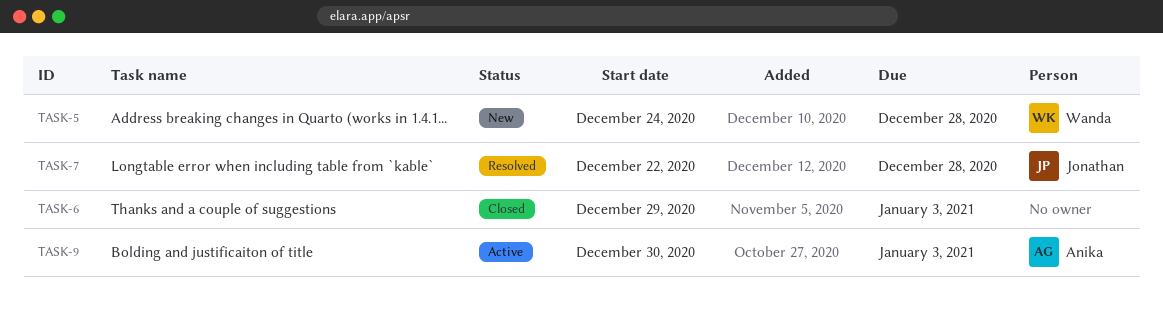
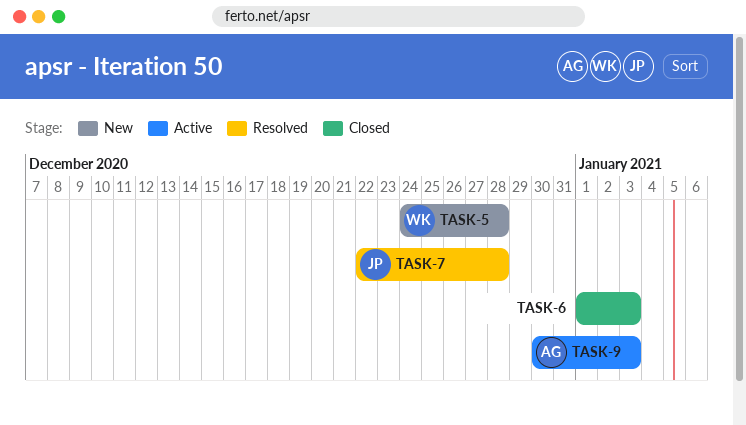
TASK-6, start: Dec 29 -> Jan 1

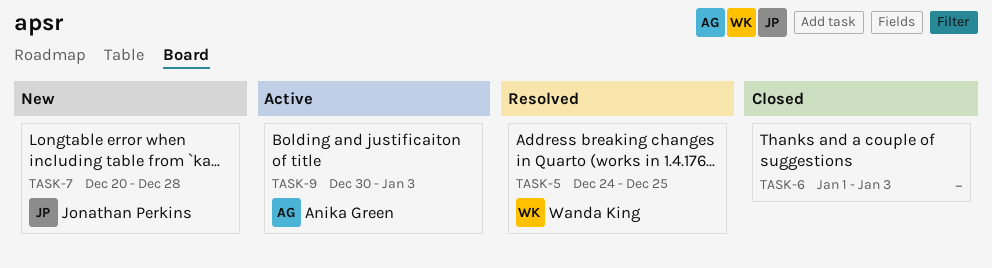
TASK-5, status: New -> Resolved
TASK-5, due: Dec 28 -> Dec 25
TASK-7, status: Resolved -> New
TASK-7, start: Dec 22 -> Dec 20

